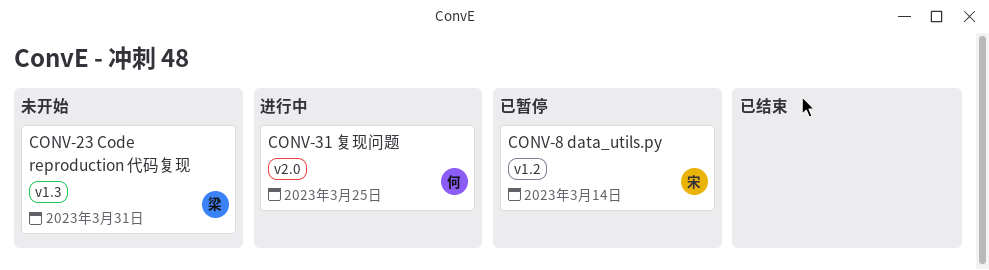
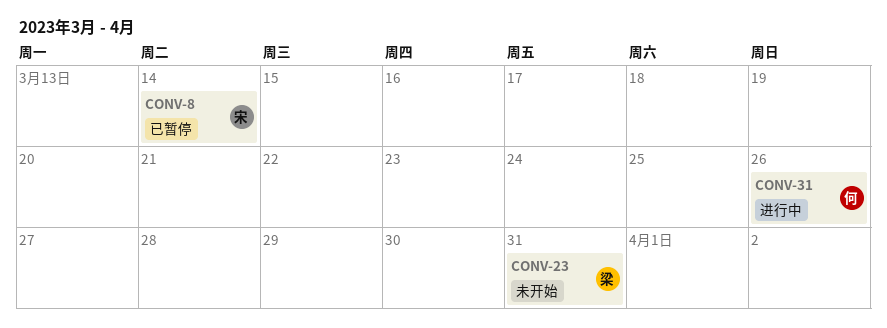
CONV-31, due: Mar 25 -> Mar 26

